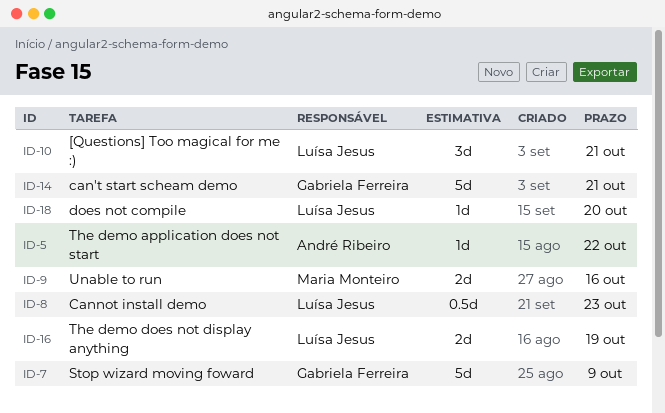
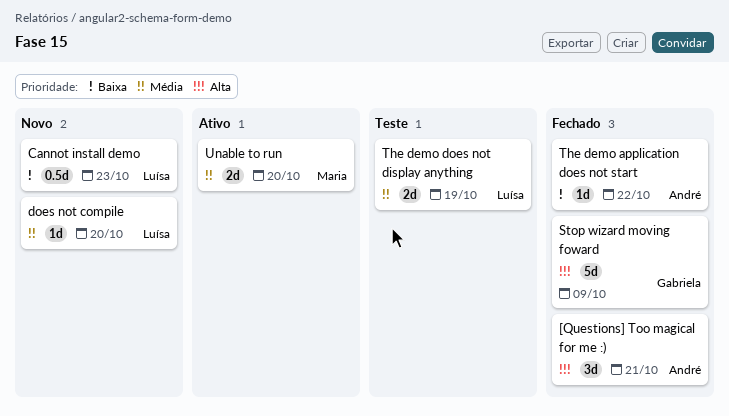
[Questions] Too magical for me :), owner: Luísa Jesus -> André Ribeiro
can't start scheam demo: present -> none
Unable to run, due: Oct 16 -> Oct 20

